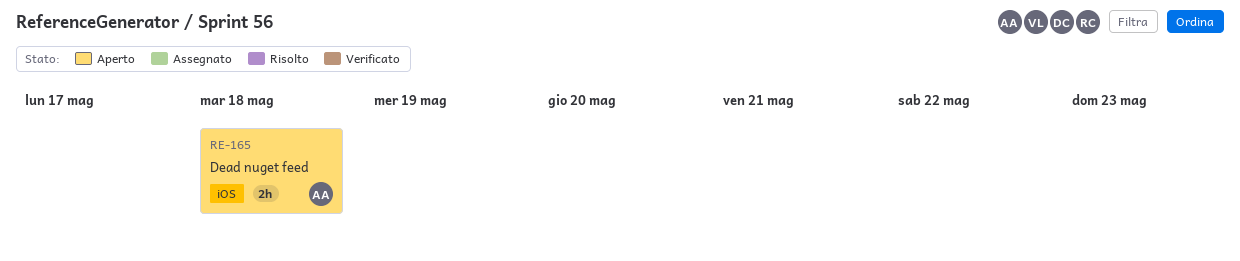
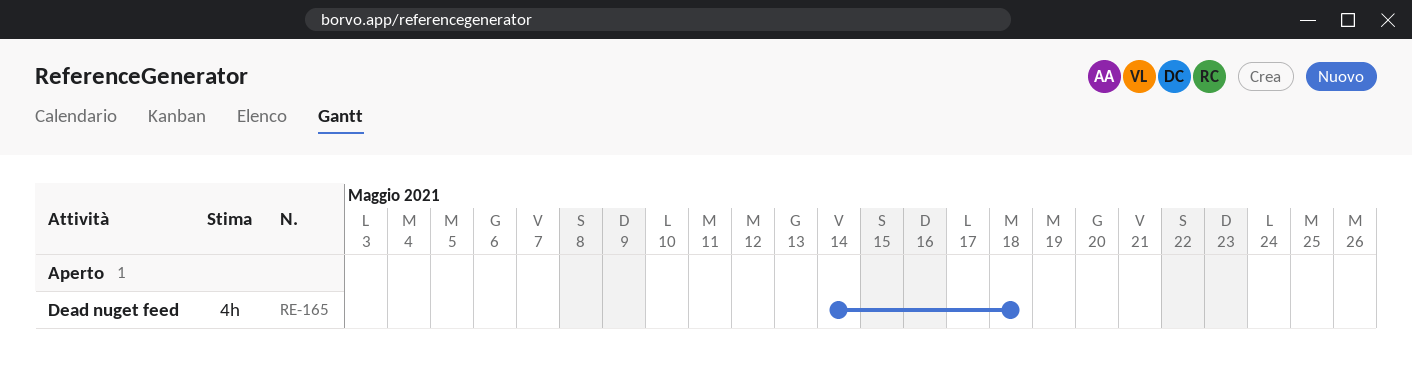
RE-165, estimate: 2h -> 4h

